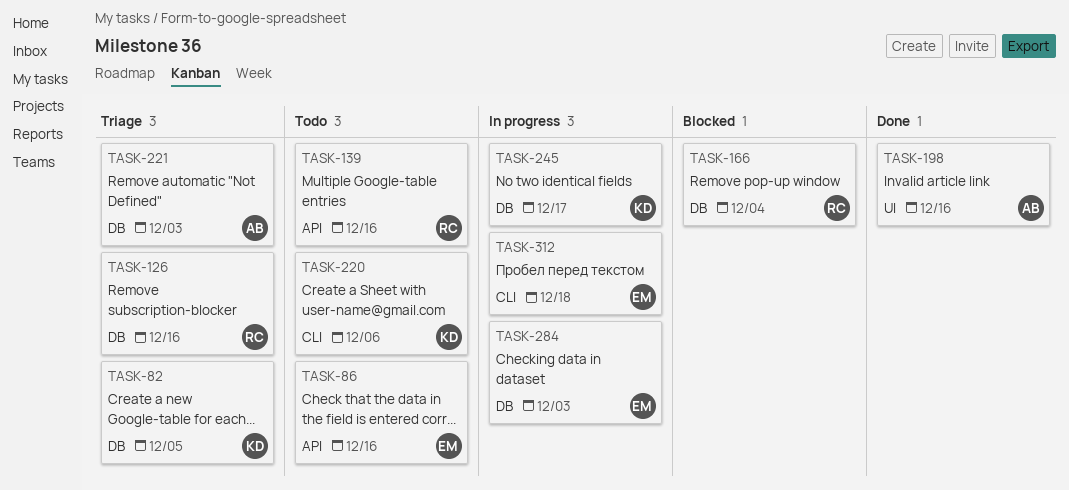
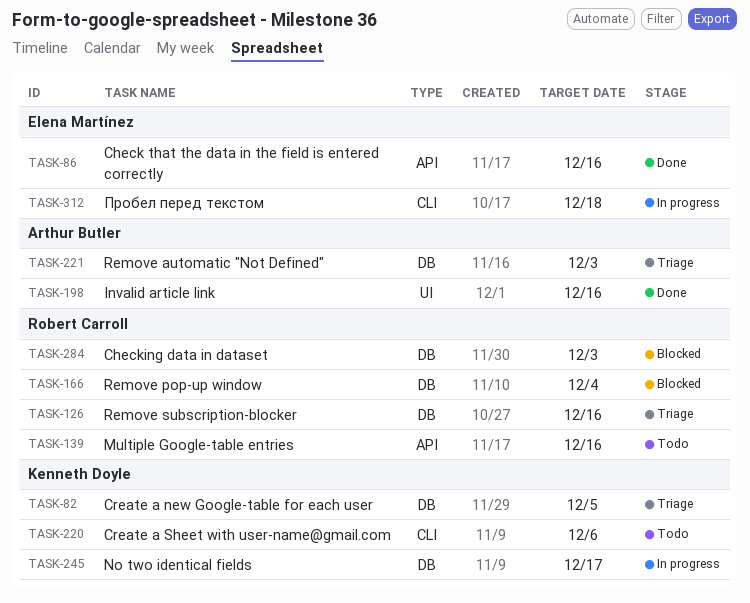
TASK-86, status: Todo -> Done
TASK-284, status: In progress -> Blocked
TASK-284, owner: Elena Martínez -> Robert Carroll

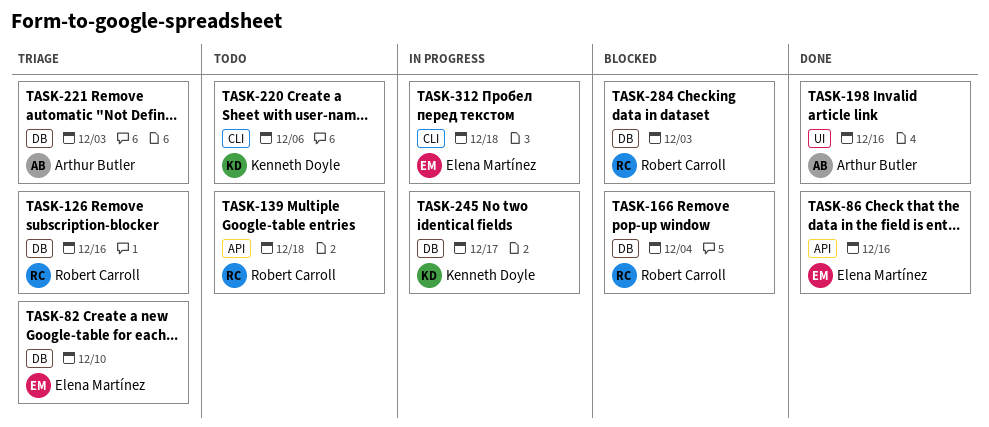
TASK-82, owner: Kenneth Doyle -> Elena Martínez
TASK-82, due: Dec 5 -> Dec 10
TASK-139, due: Dec 16 -> Dec 18

